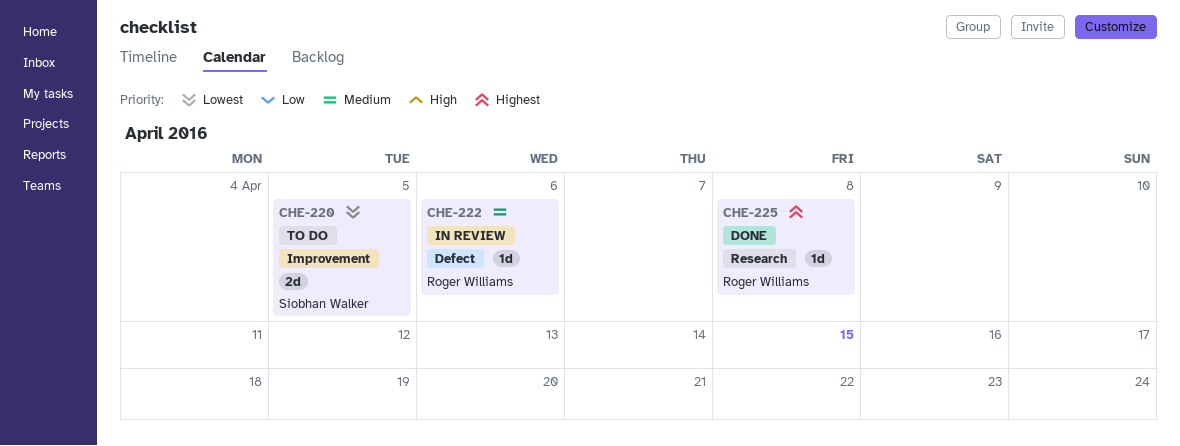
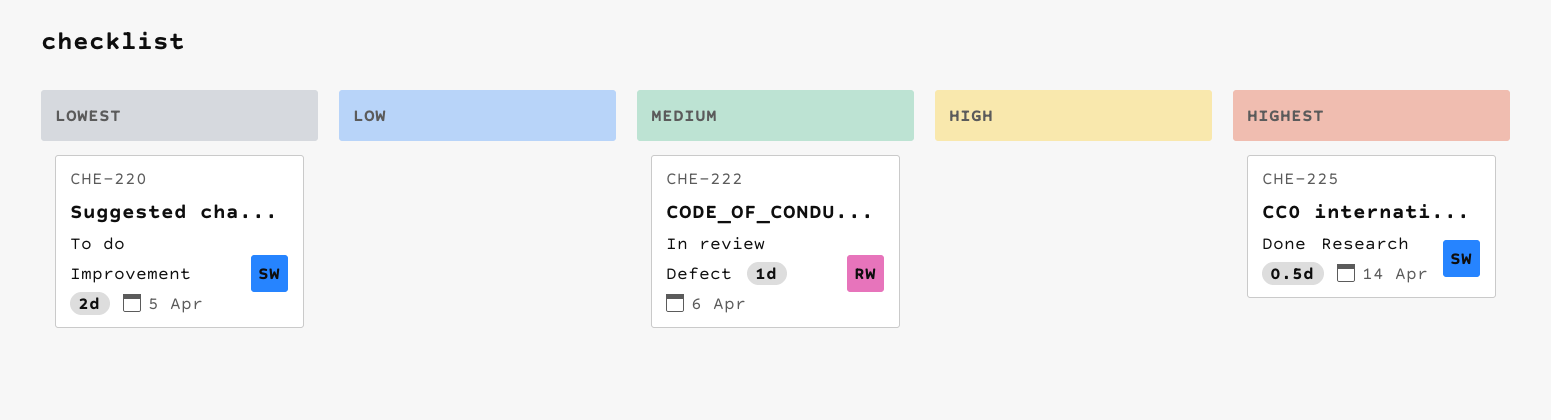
CHE-225, owner: Roger Williams -> Siobhan Walker
CHE-225, estimate: 1d -> 0.5d
CHE-225, due: Apr 8 -> Apr 14

